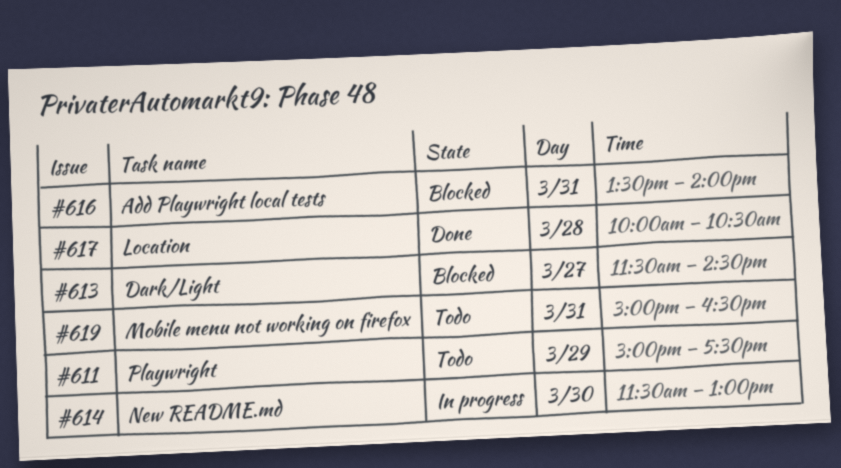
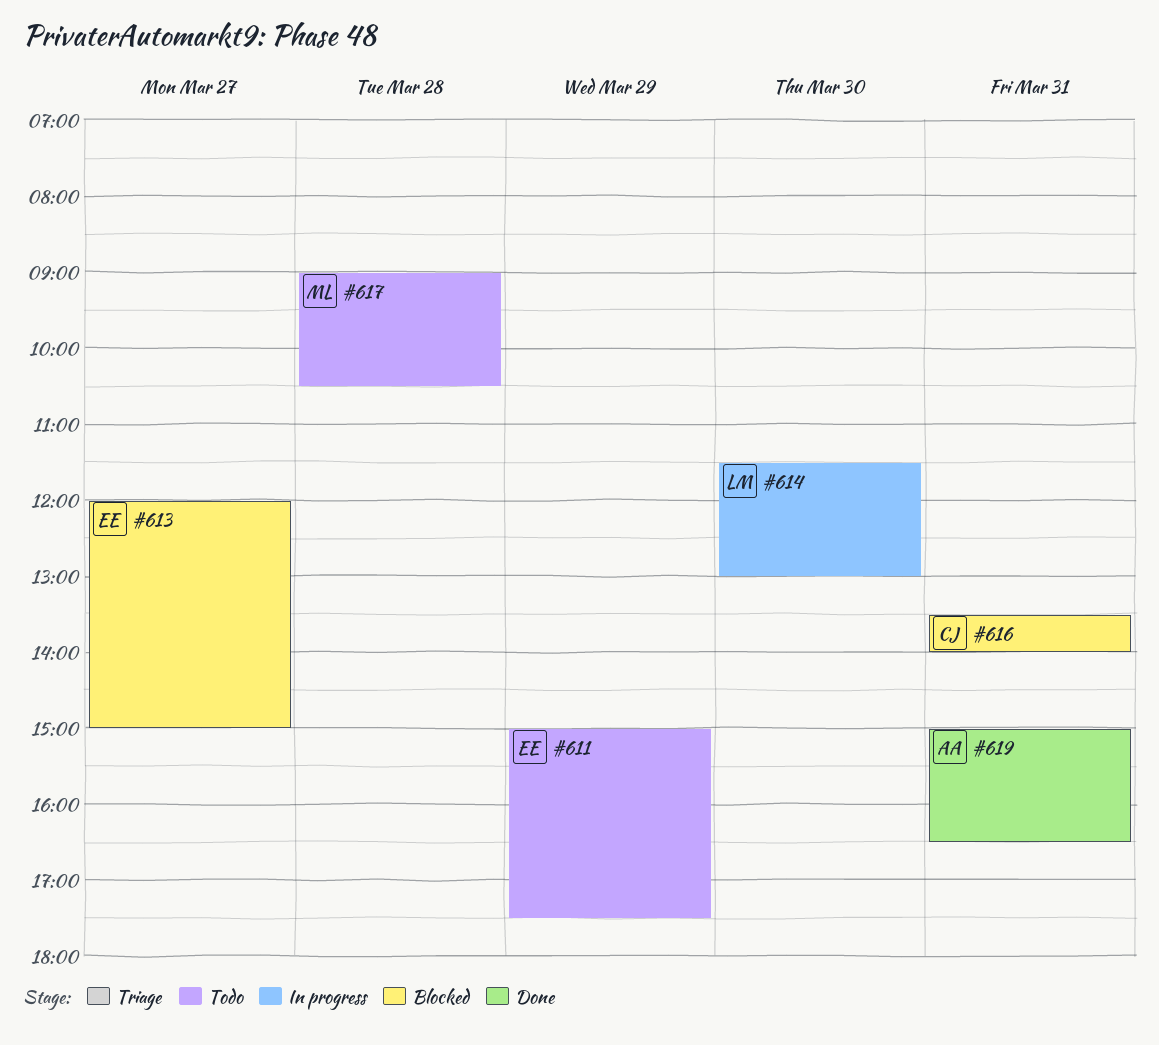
#613, begins: 11:30 -> 12:00
#613, ends: 14:30 -> 15:00
#617, status: Done -> Todo
#617, begins: 10:00 -> 09:00
#619, status: Todo -> Done

